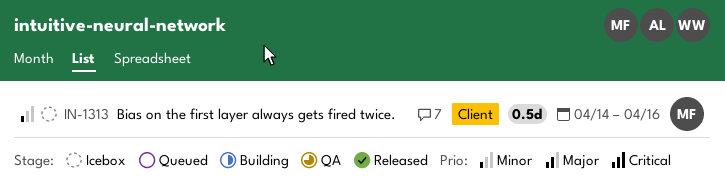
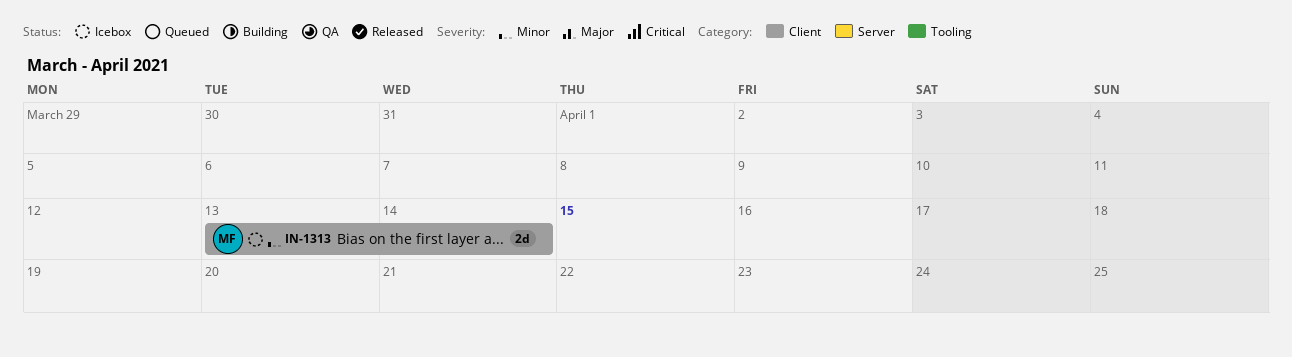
IN-1313, estimate: 0.5d -> 2d
IN-1313, start: Apr 14 -> Apr 13
IN-1313, due: Apr 16 -> Apr 14

